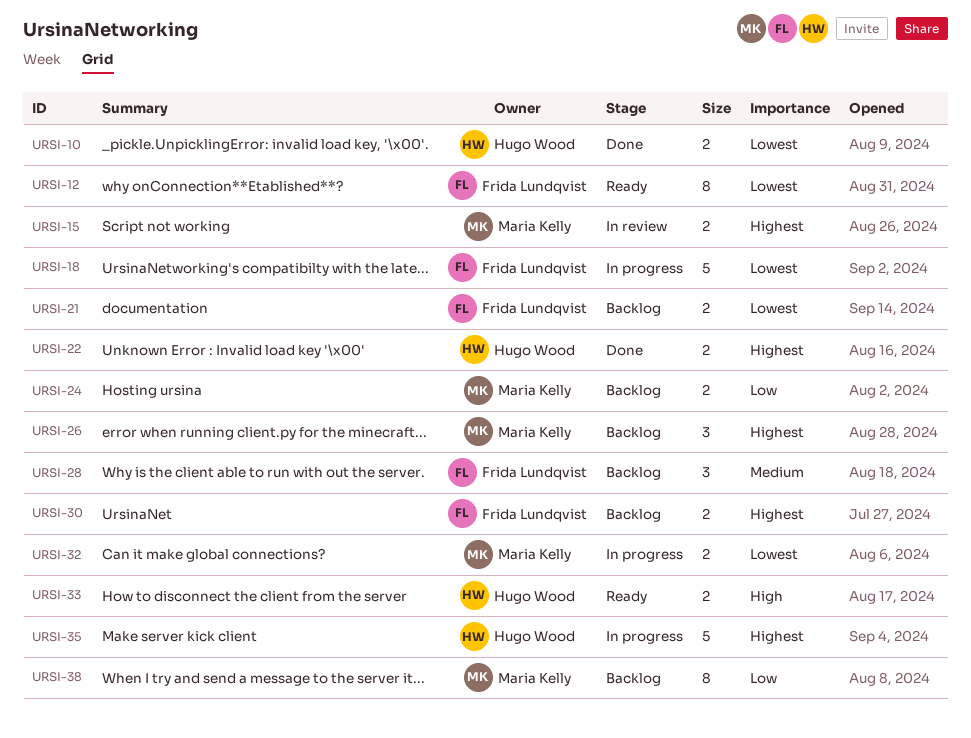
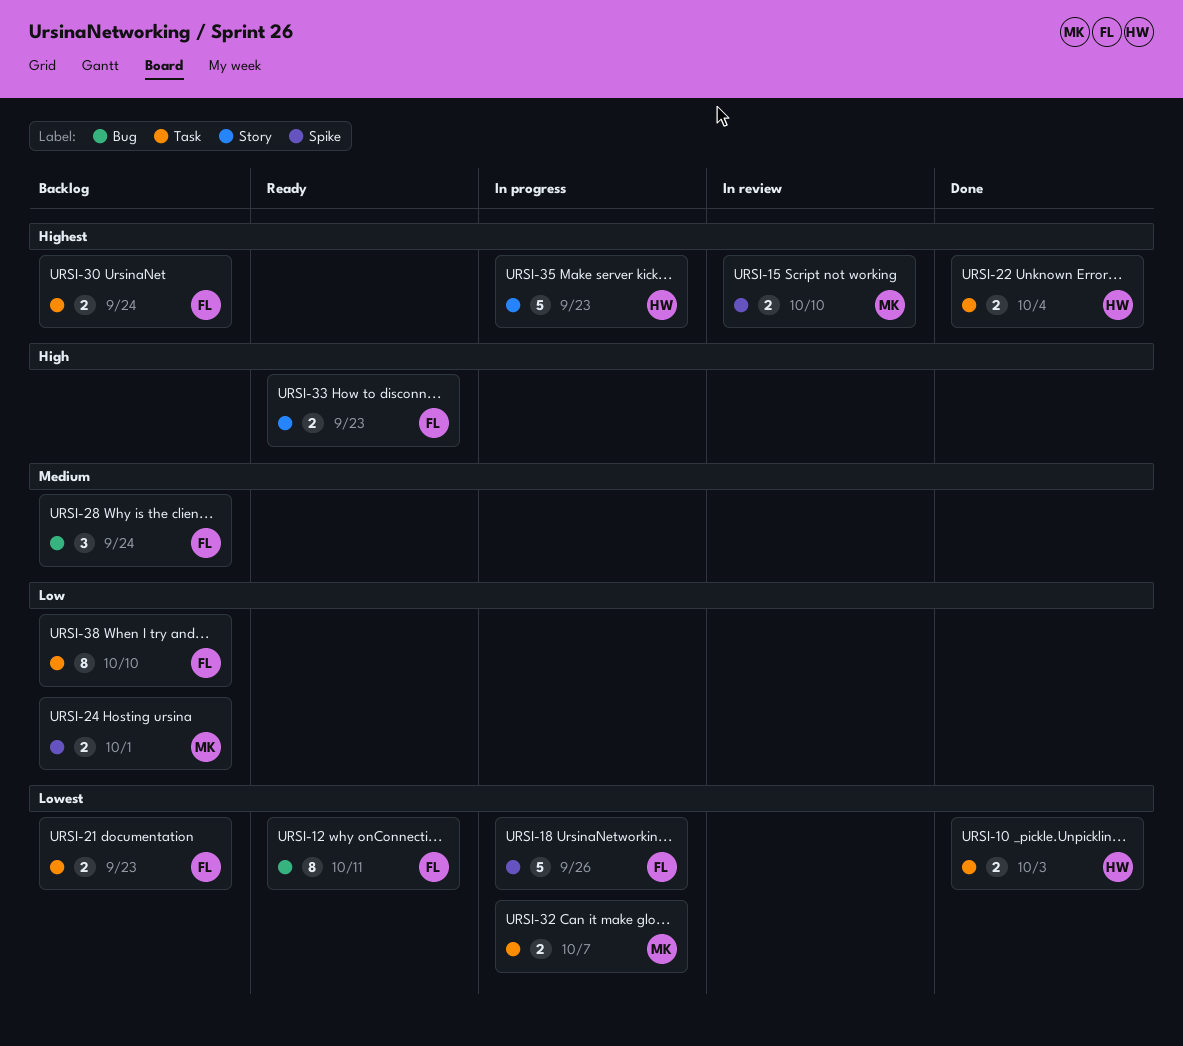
URSI-26: present -> none
URSI-33, owner: Hugo Wood -> Frida Lundqvist
URSI-38, owner: Maria Kelly -> Frida Lundqvist

